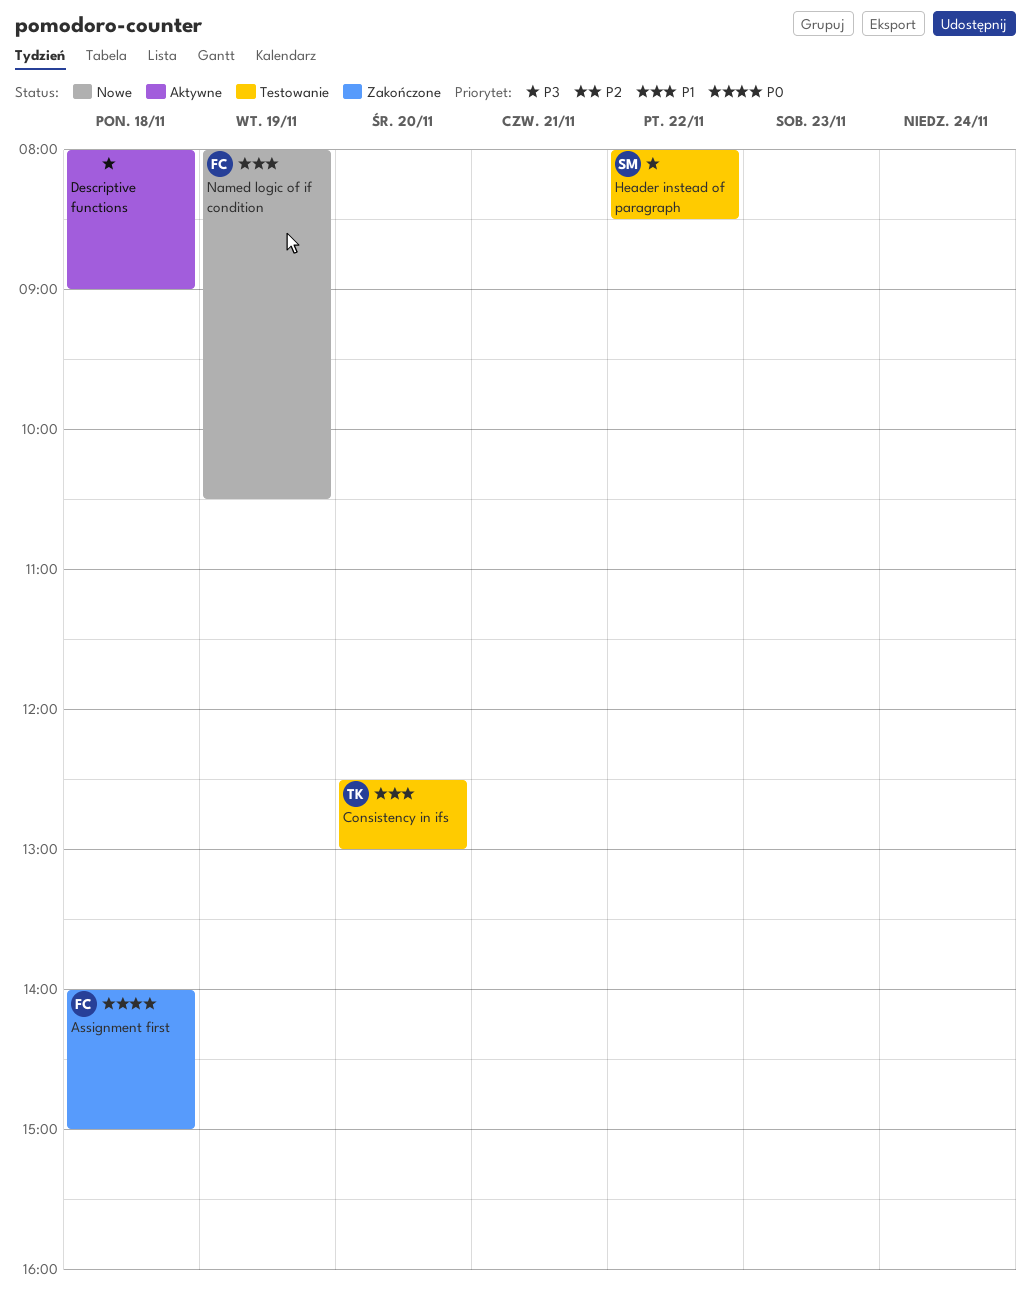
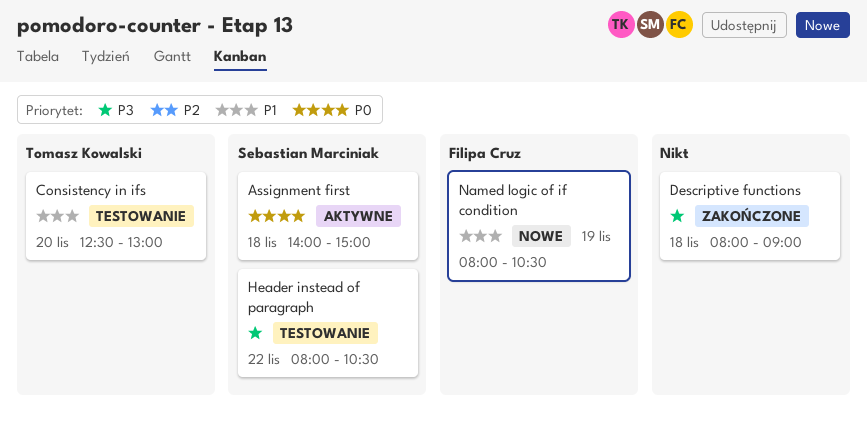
Assignment first, status: Zakończone -> Aktywne
Assignment first, owner: Filipa Cruz -> Sebastian Marciniak
Descriptive functions, status: Aktywne -> Zakończone
Header instead of paragraph, ends: 08:30 -> 10:30

